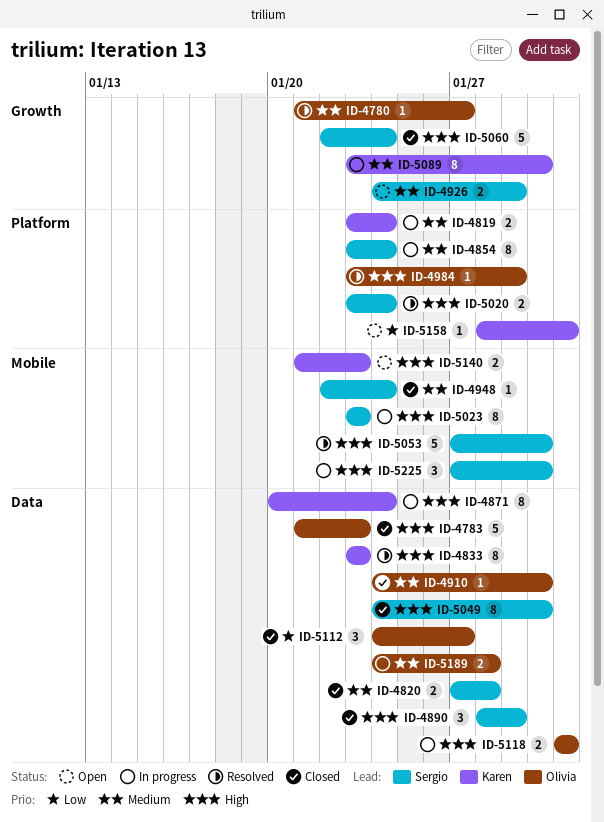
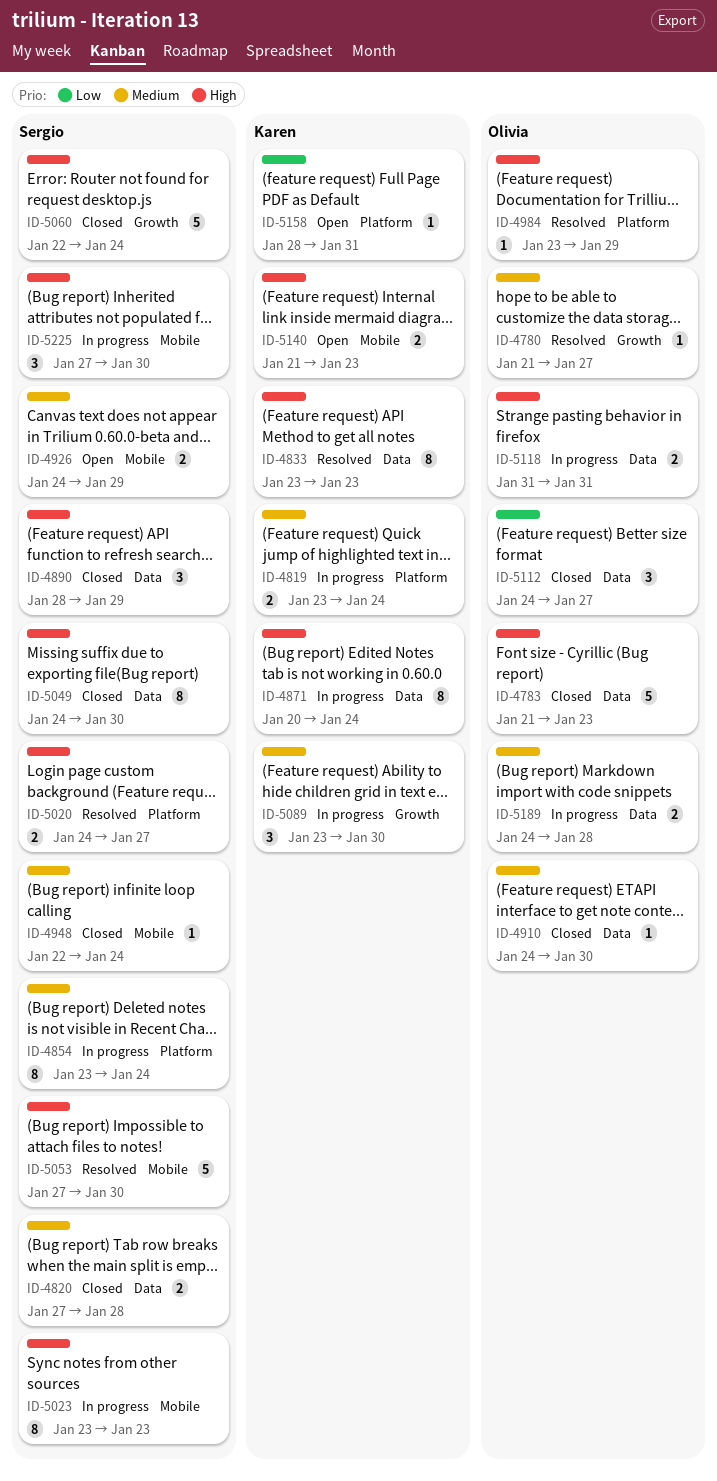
ID-4926, label: Growth -> Mobile
ID-5020, start: Jan 23 -> Jan 24
ID-5020, due: Jan 24 -> Jan 27
ID-5089, estimate: 8 -> 3

